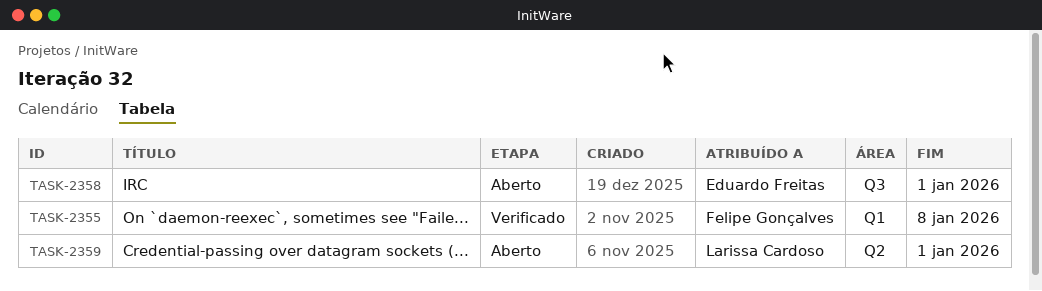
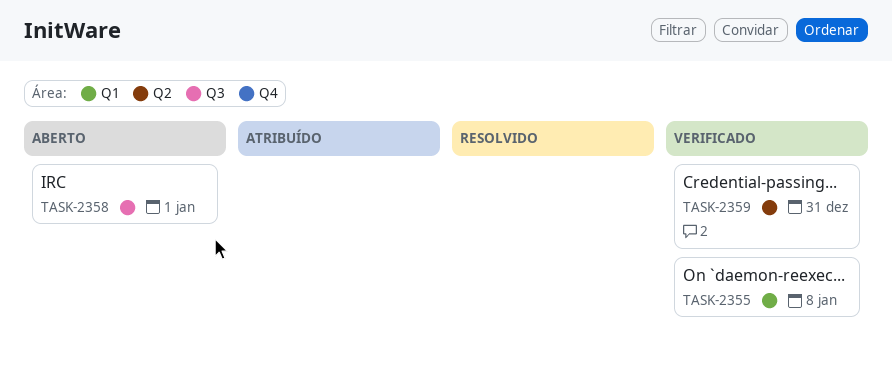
TASK-2359, status: Aberto -> Verificado
TASK-2359, due: Jan 1 -> Dec 31

